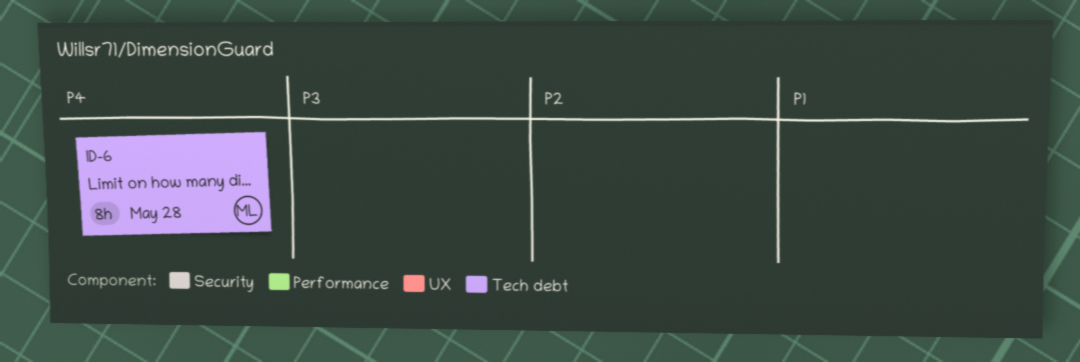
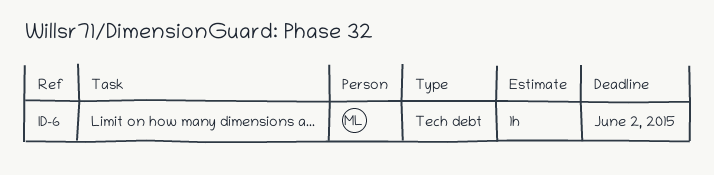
ID-6, estimate: 8h -> 1h
ID-6, due: May 28 -> Jun 2

